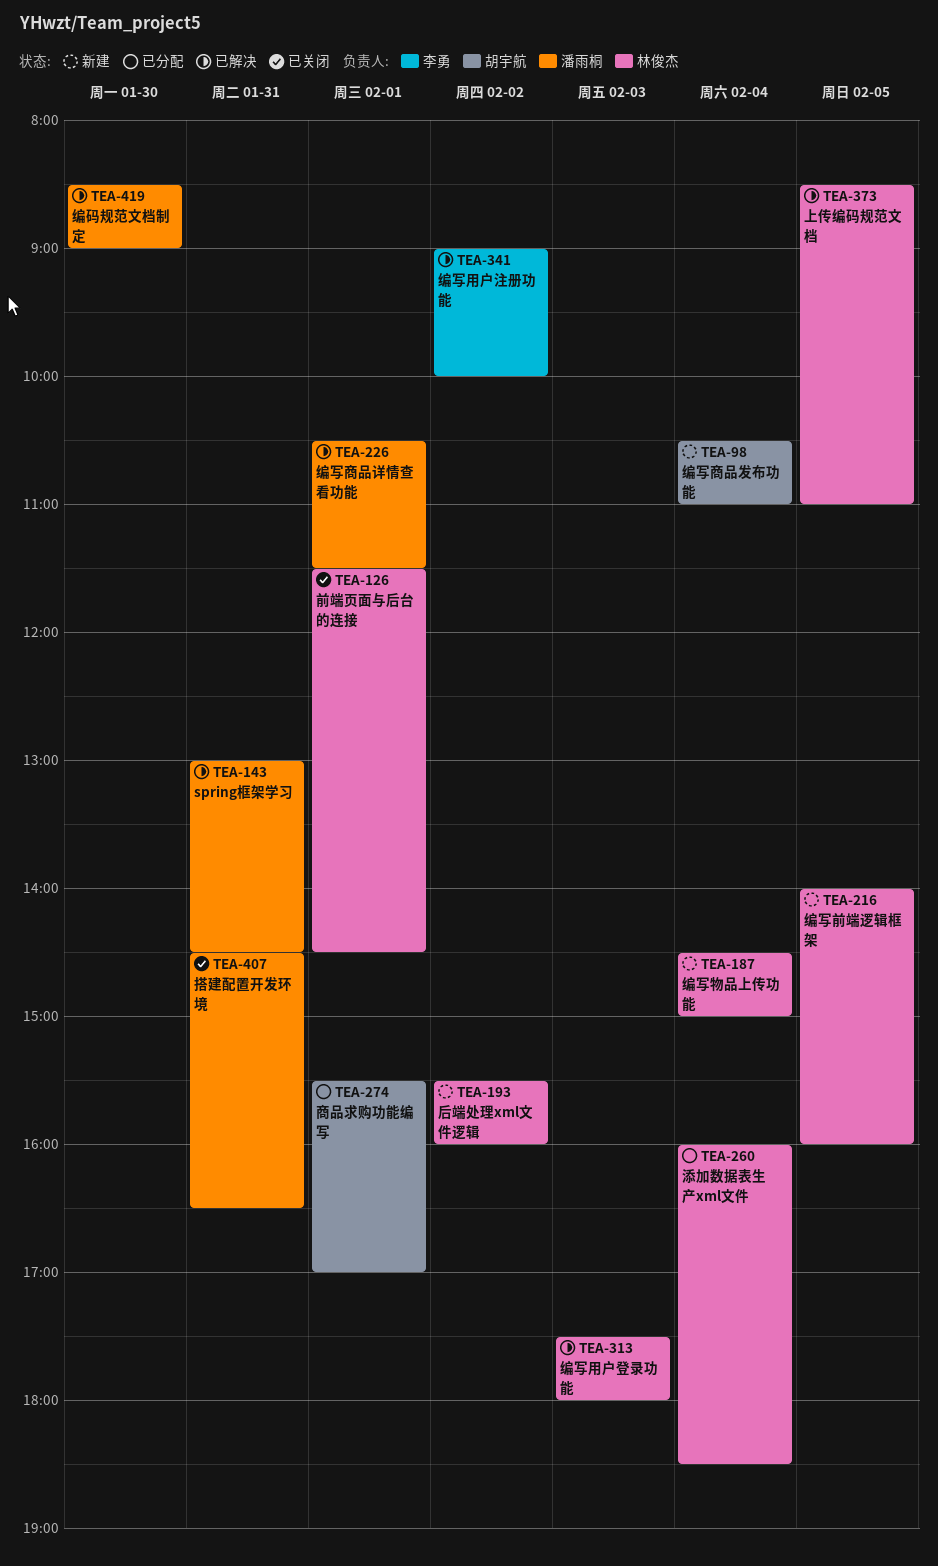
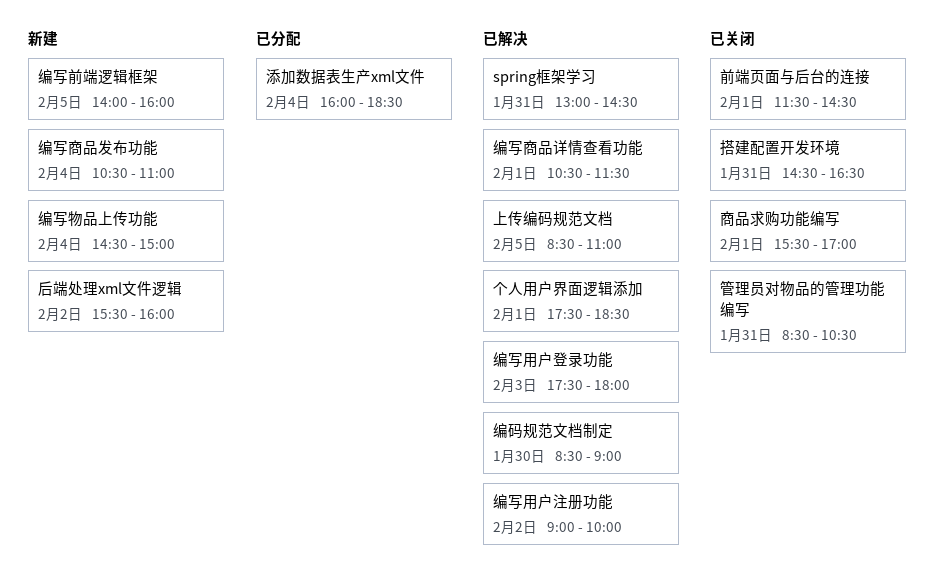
个人用户界面逻辑添加: none -> present
商品求购功能编写, status: 已分配 -> 已关闭
管理员对物品的管理功能编写: none -> present

